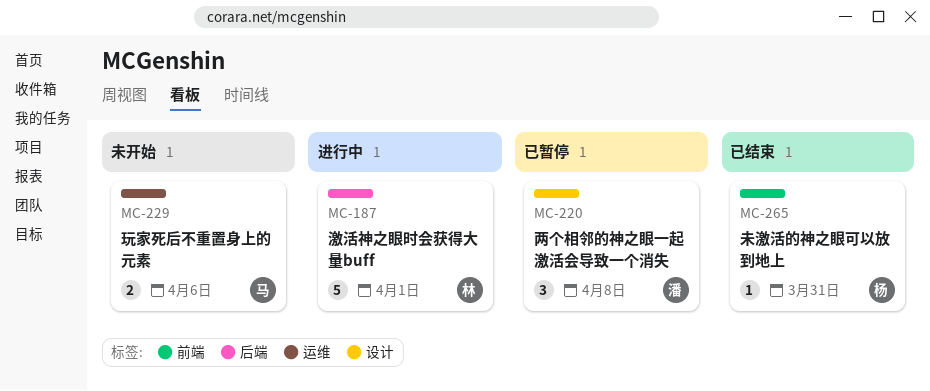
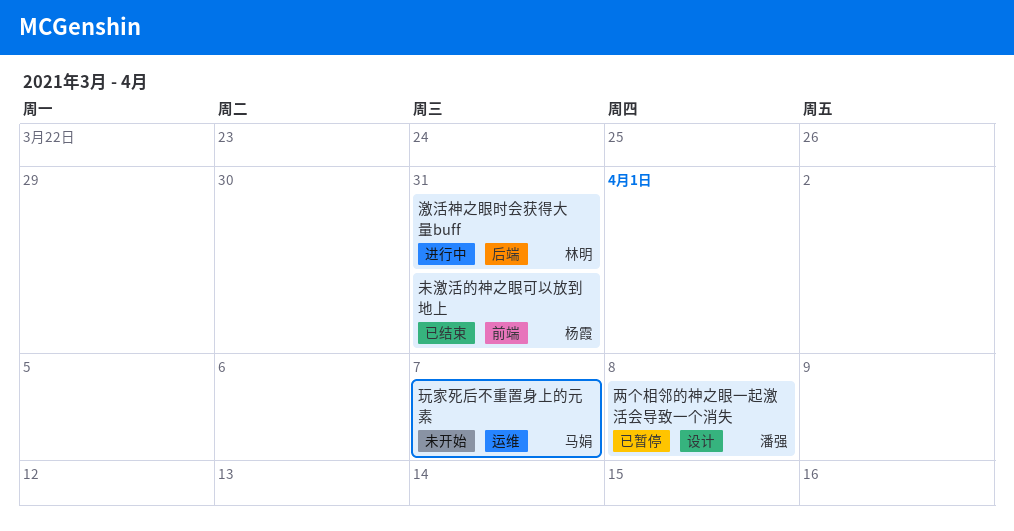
激活神之眼时会获得大量buff, due: Apr 1 -> Mar 31
玩家死后不重置身上的元素, due: Apr 6 -> Apr 7

